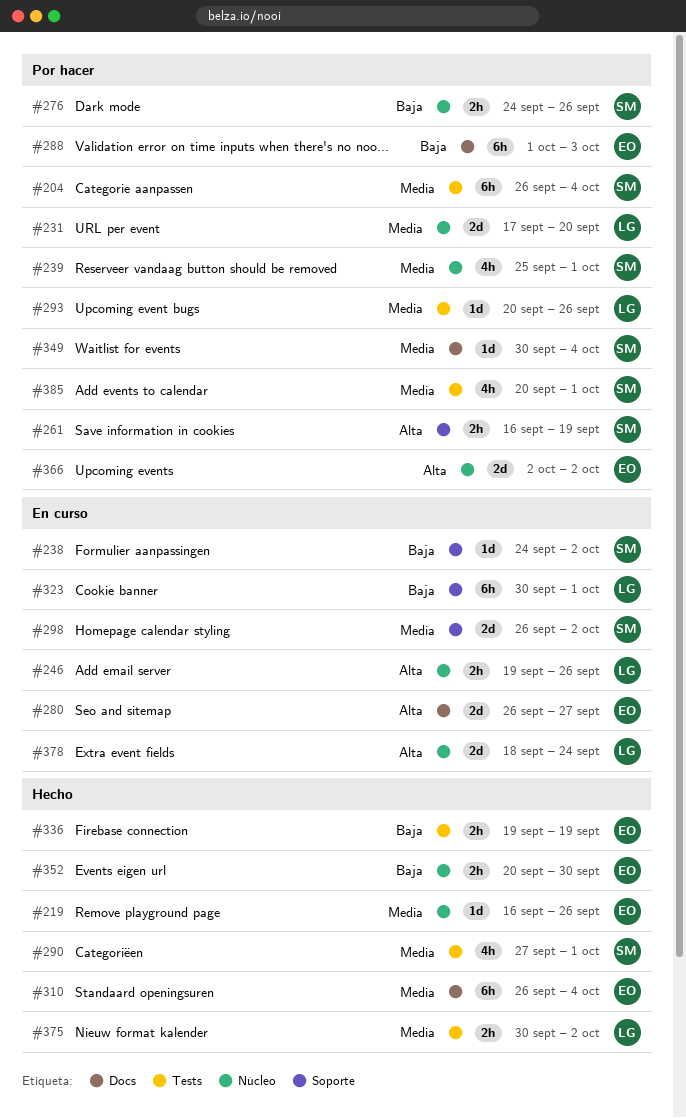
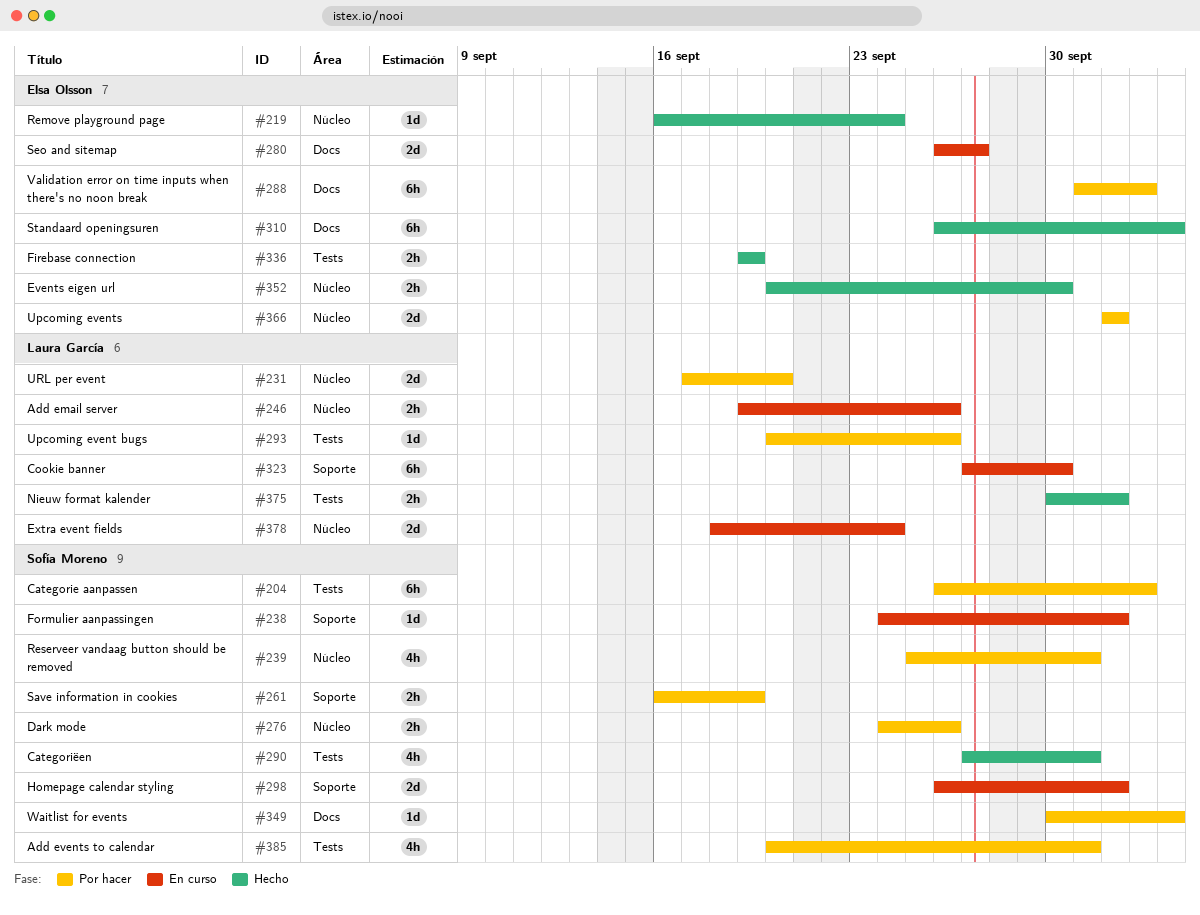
#204, due: Oct 4 -> Oct 3
#219, due: Sep 26 -> Sep 24
#323, start: Sep 30 -> Sep 27
#323, due: Oct 1 -> Sep 30

